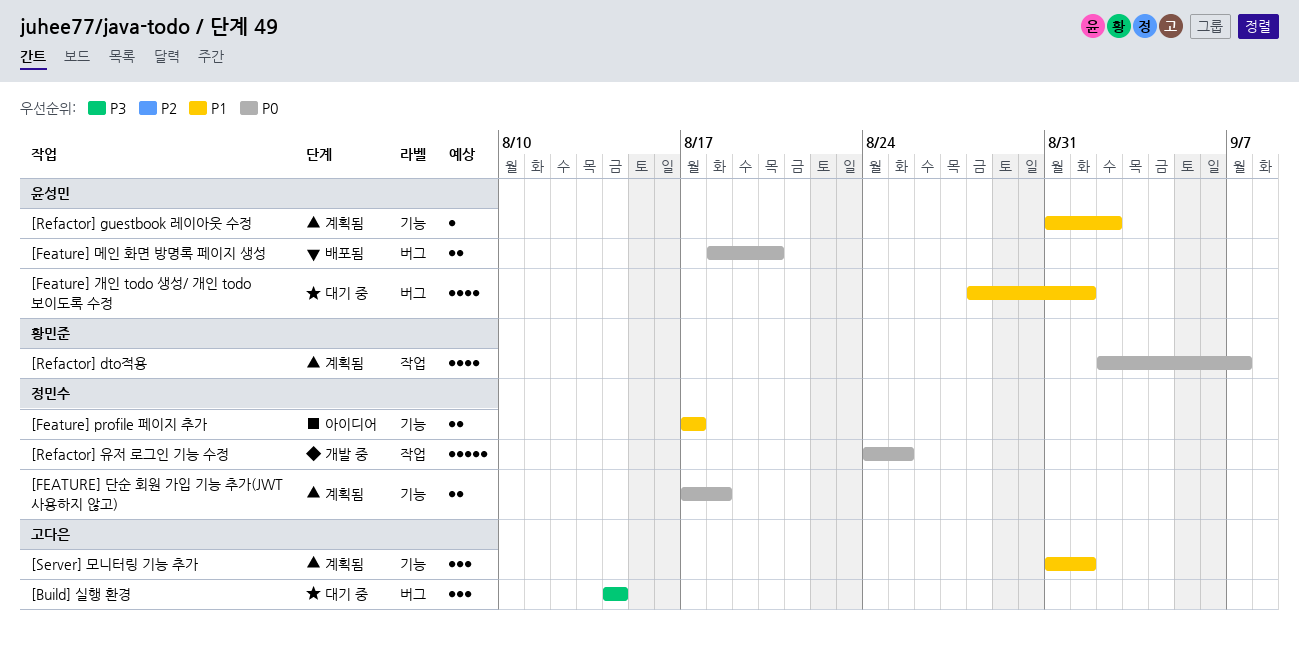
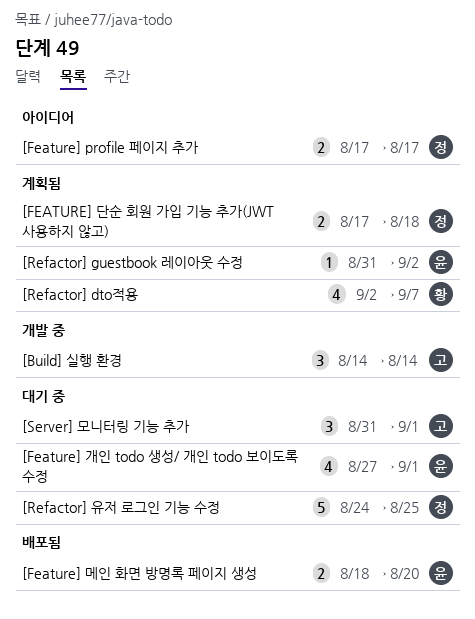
[Build] 실행 환경, status: 대기 중 -> 개발 중
[Feature] 개인 todo 생성/ 개인 todo 보이도록 수정, start: Aug 28 -> Aug 27
[Refactor] 유저 로그인 기능 수정, status: 개발 중 -> 대기 중
[Server] 모니터링 기능 추가, status: 계획됨 -> 대기 중

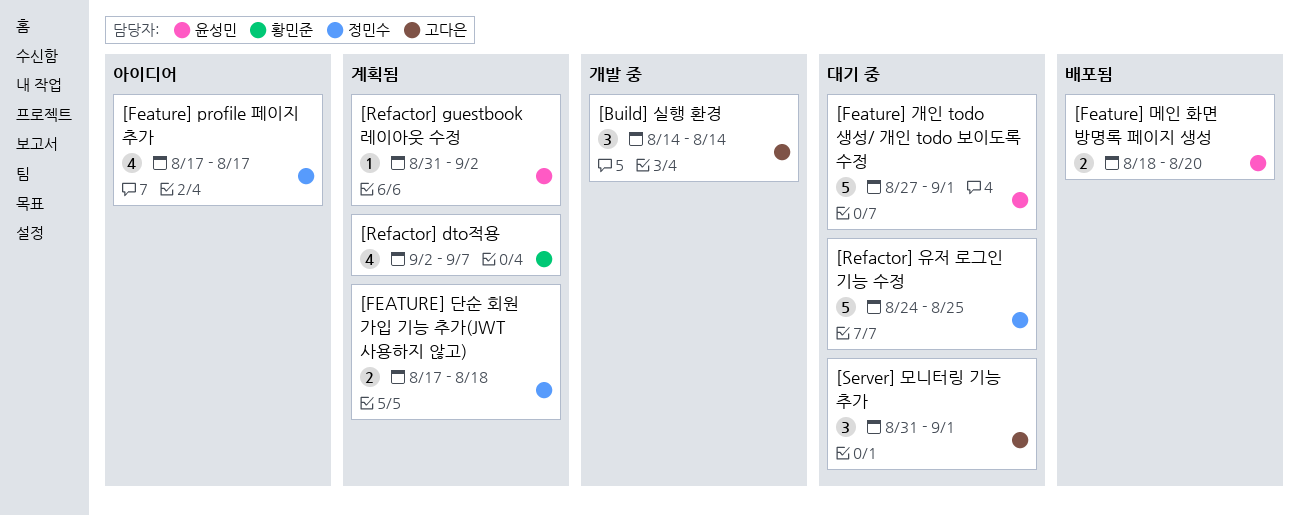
[Feature] profile 페이지 추가, estimate: 2 -> 4
[Feature] 개인 todo 생성/ 개인 todo 보이도록 수정, estimate: 4 -> 5

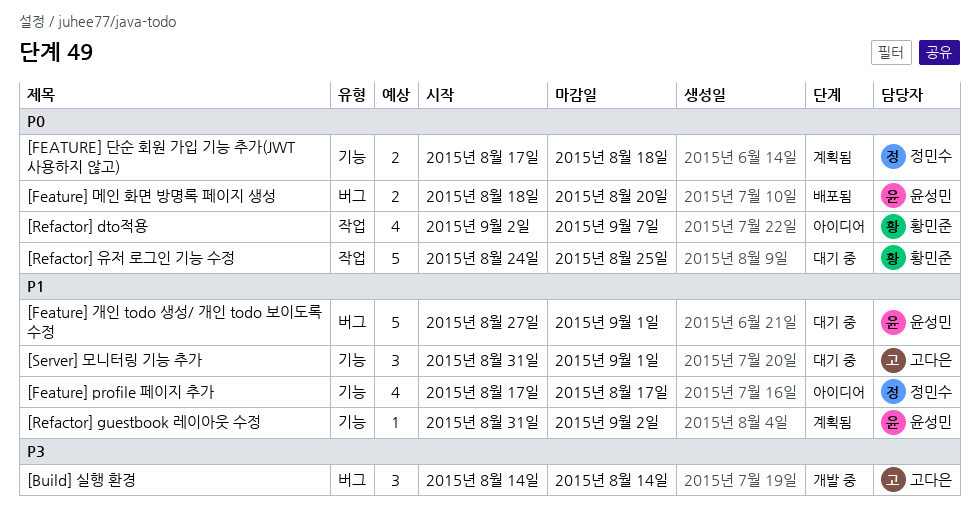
[Refactor] dto적용, status: 계획됨 -> 아이디어
[Refactor] 유저 로그인 기능 수정, owner: 정민수 -> 황민준

